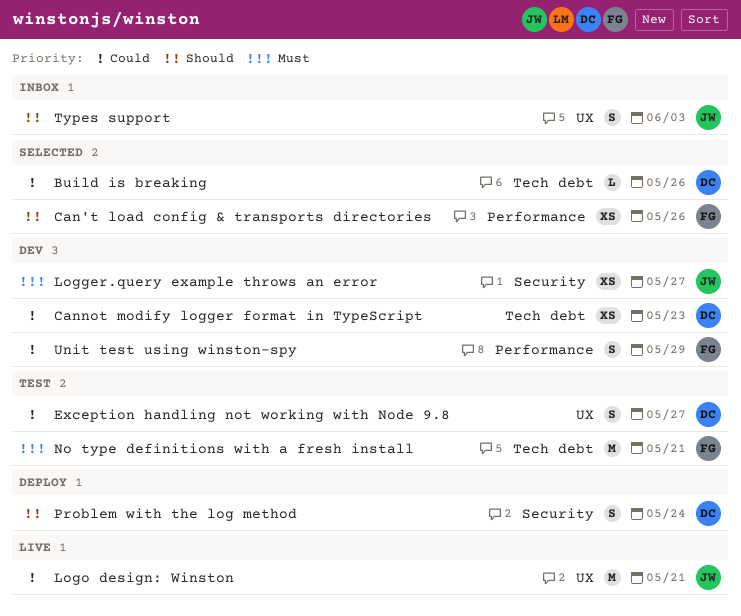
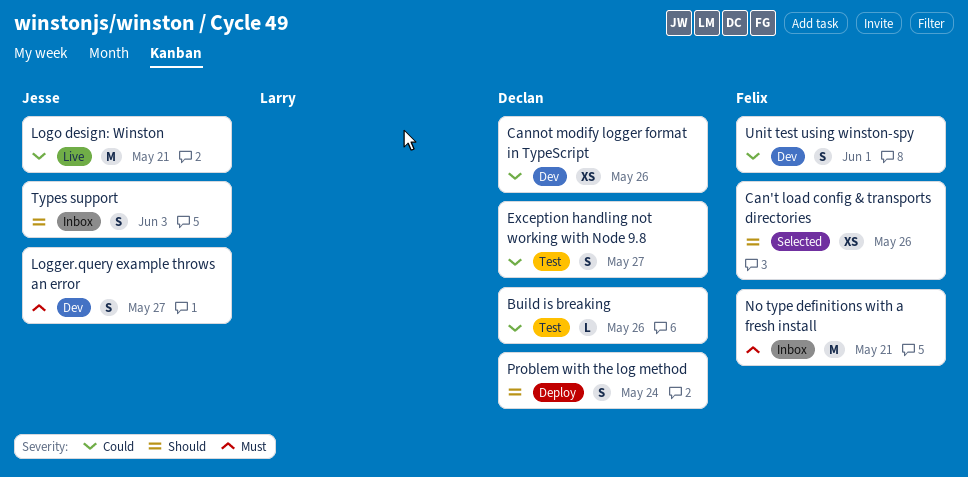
Build is breaking, status: Selected -> Test
Cannot modify logger format in TypeScript, due: May 23 -> May 26
Logger.query example throws an error, estimate: XS -> S
No type definitions with a fresh install, status: Test -> Inbox
Unit test using winston-spy, due: May 29 -> Jun 1

